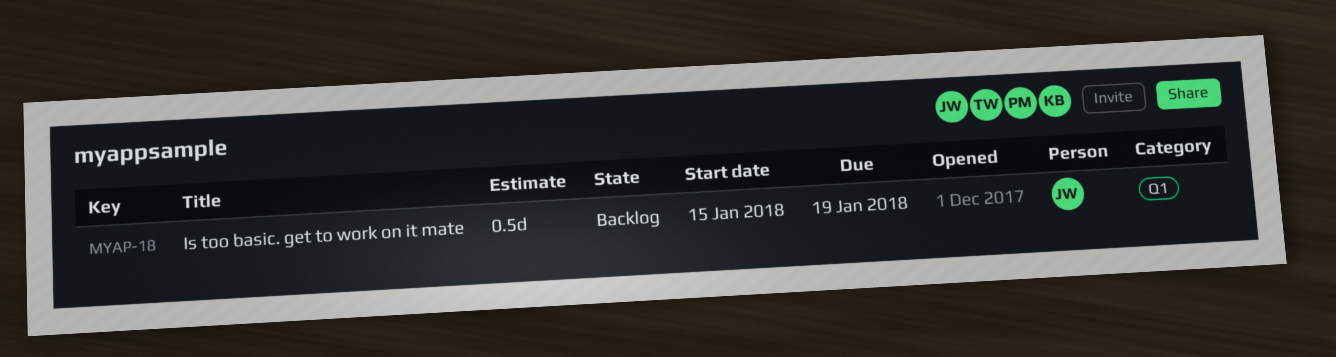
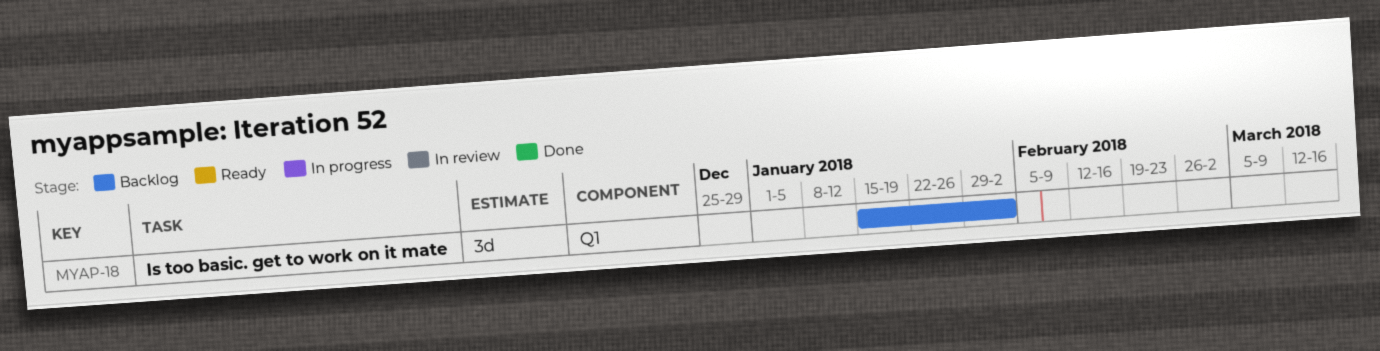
MYAP-18, estimate: 0.5d -> 3d
MYAP-18, due: Jan 19 -> Feb 2

